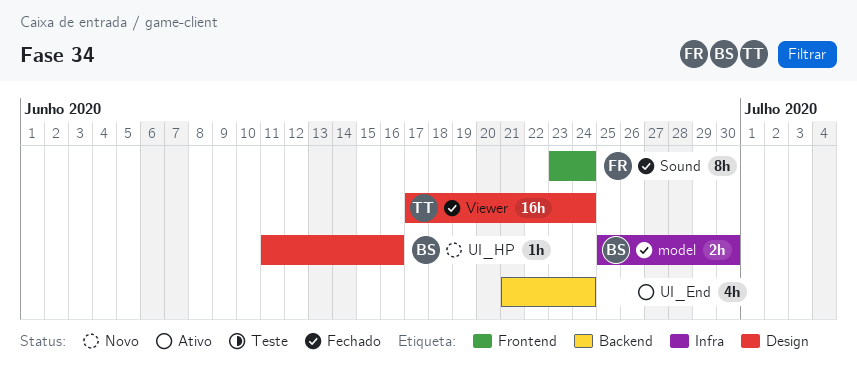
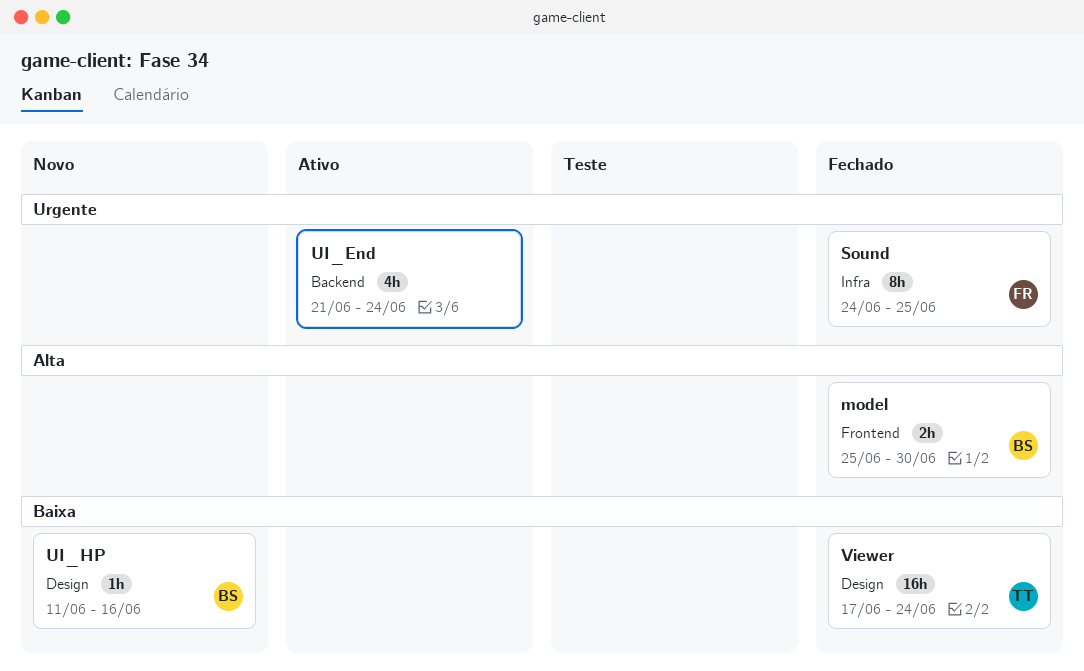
model, label: Infra -> Frontend
Sound, label: Frontend -> Infra
Sound, start: Jun 23 -> Jun 24
Sound, due: Jun 24 -> Jun 25

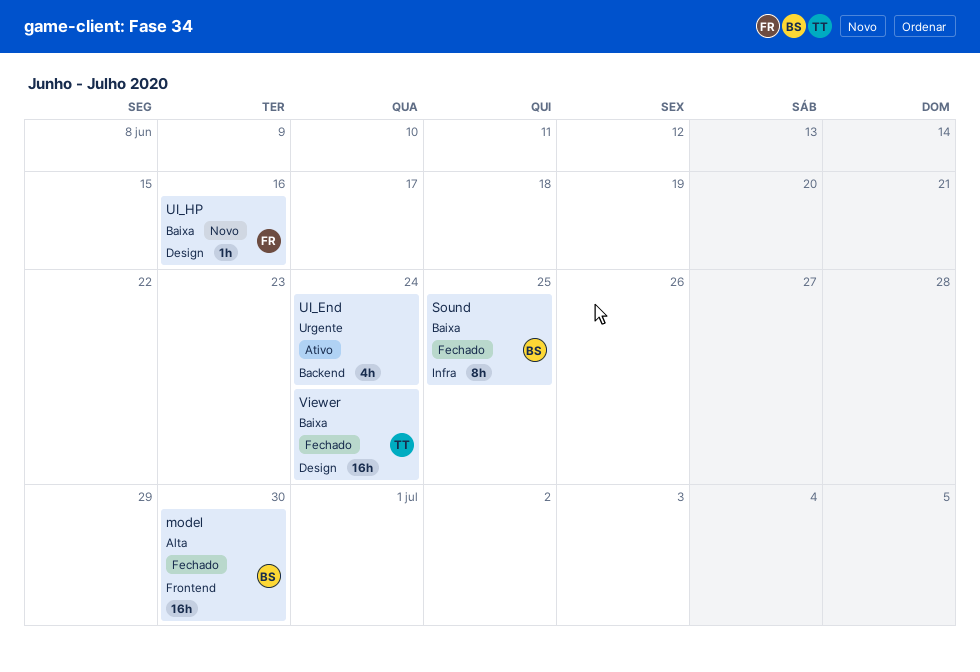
model, estimate: 2h -> 16h
Sound, owner: FR -> BS
Sound, priority: Urgente -> Baixa
UI_HP, owner: BS -> FR

